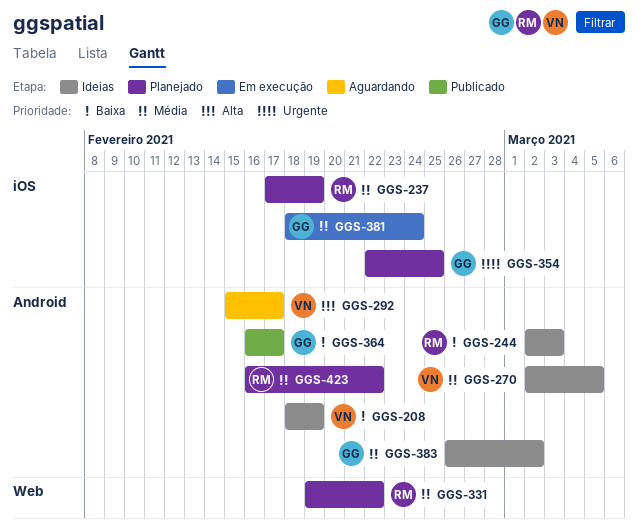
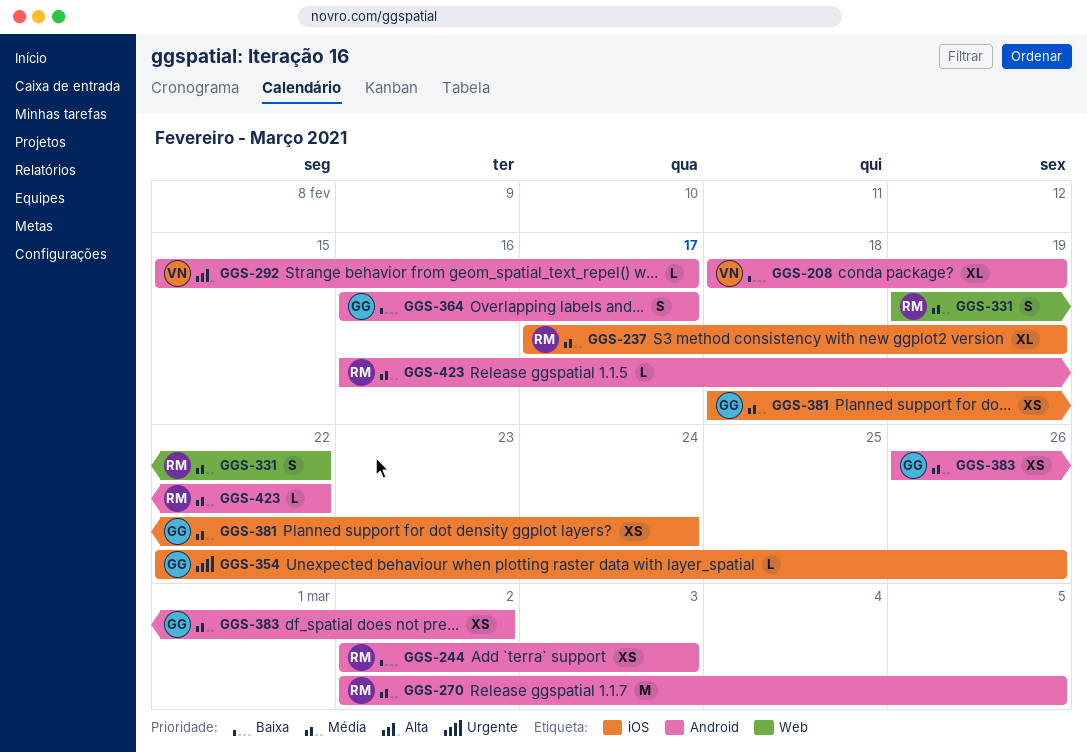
GGS-270, owner: VN -> RM
GGS-354, due: Feb 25 -> Feb 26

